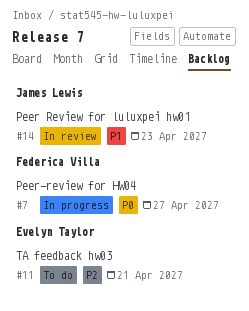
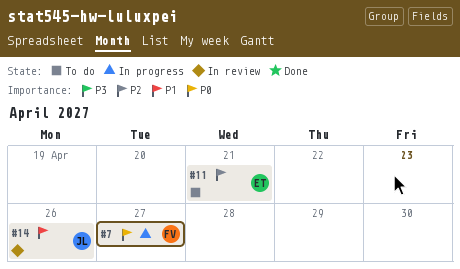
#14, due: Apr 23 -> Apr 26

